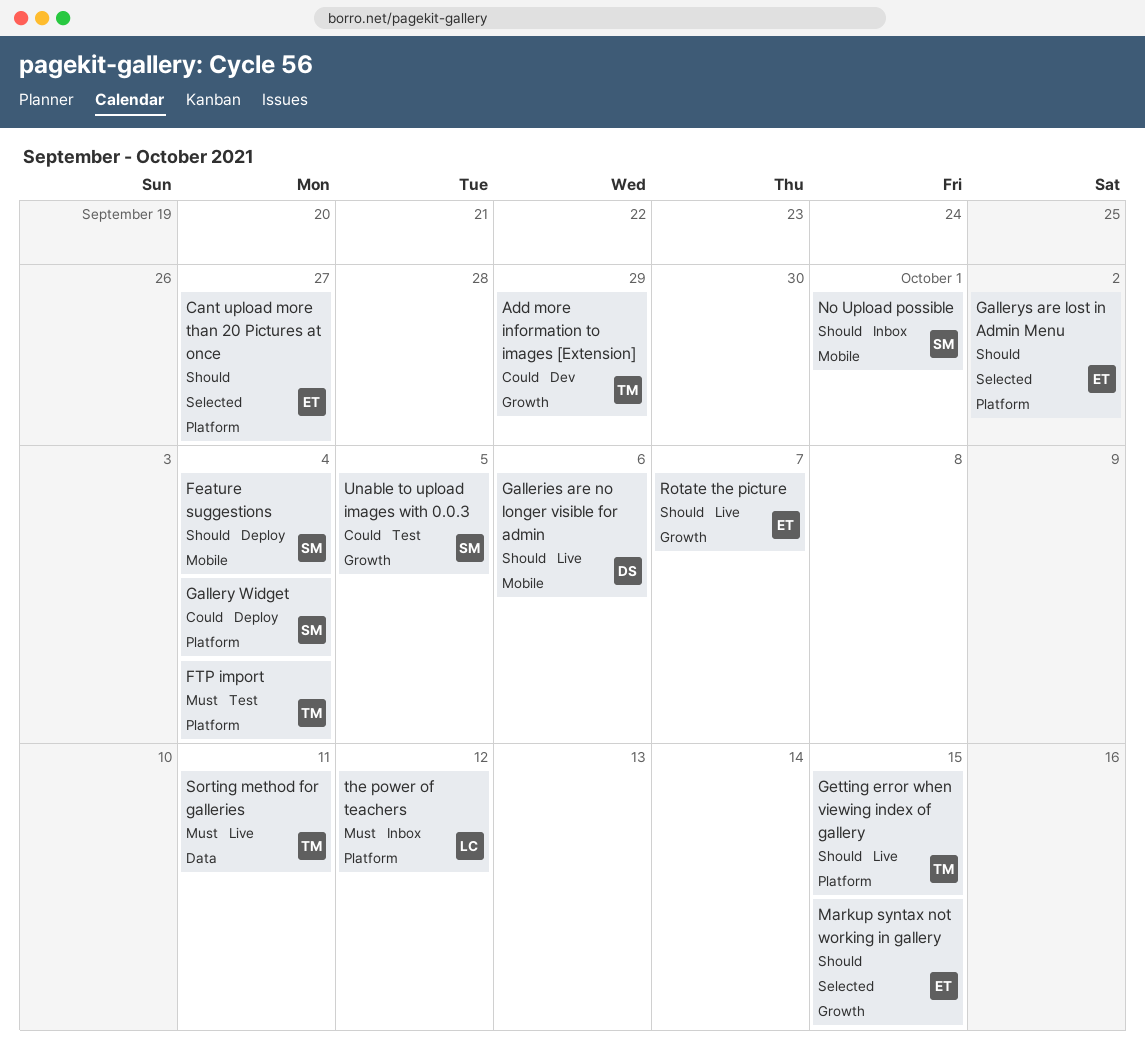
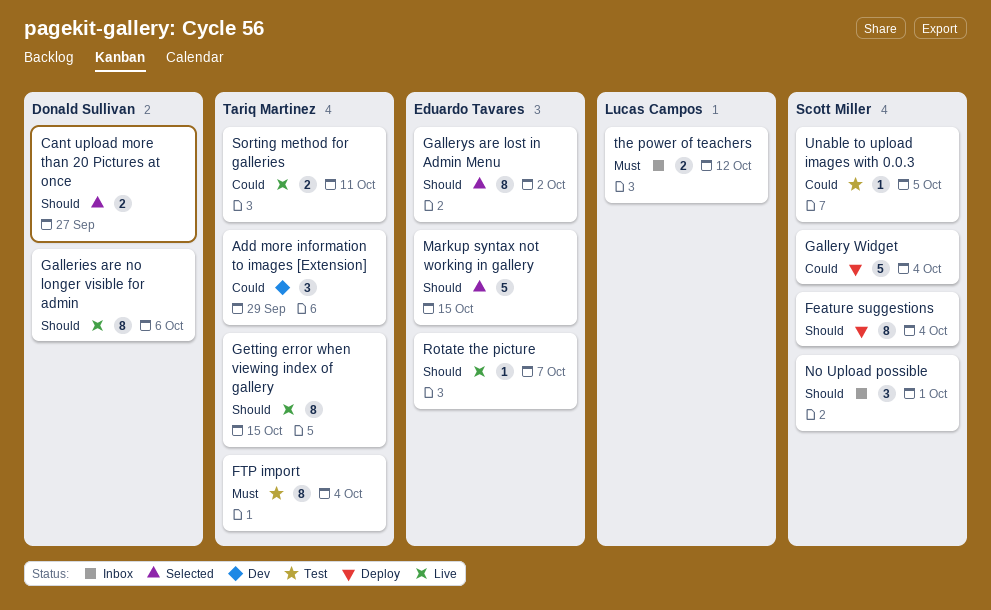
Cant upload more than 20 Pictures at once, owner: Eduardo Tavares -> Donald Sullivan
Sorting method for galleries, priority: Must -> Could

